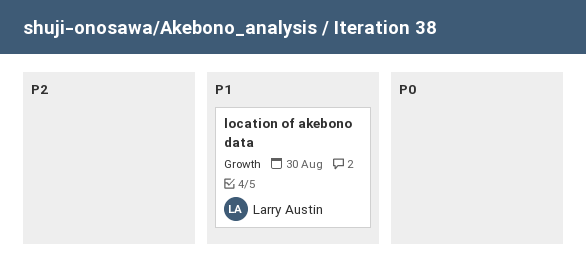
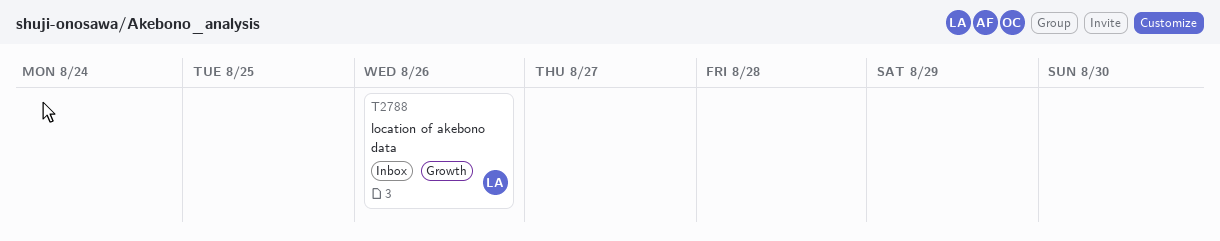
location of akebono data, due: Aug 30 -> Aug 26

